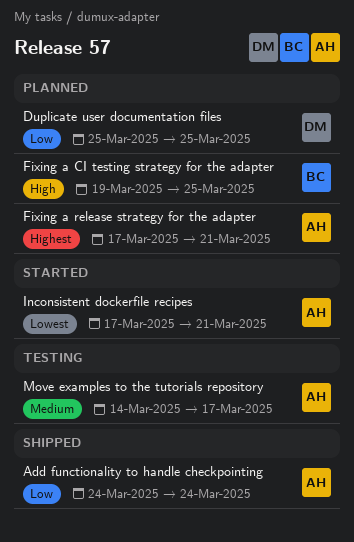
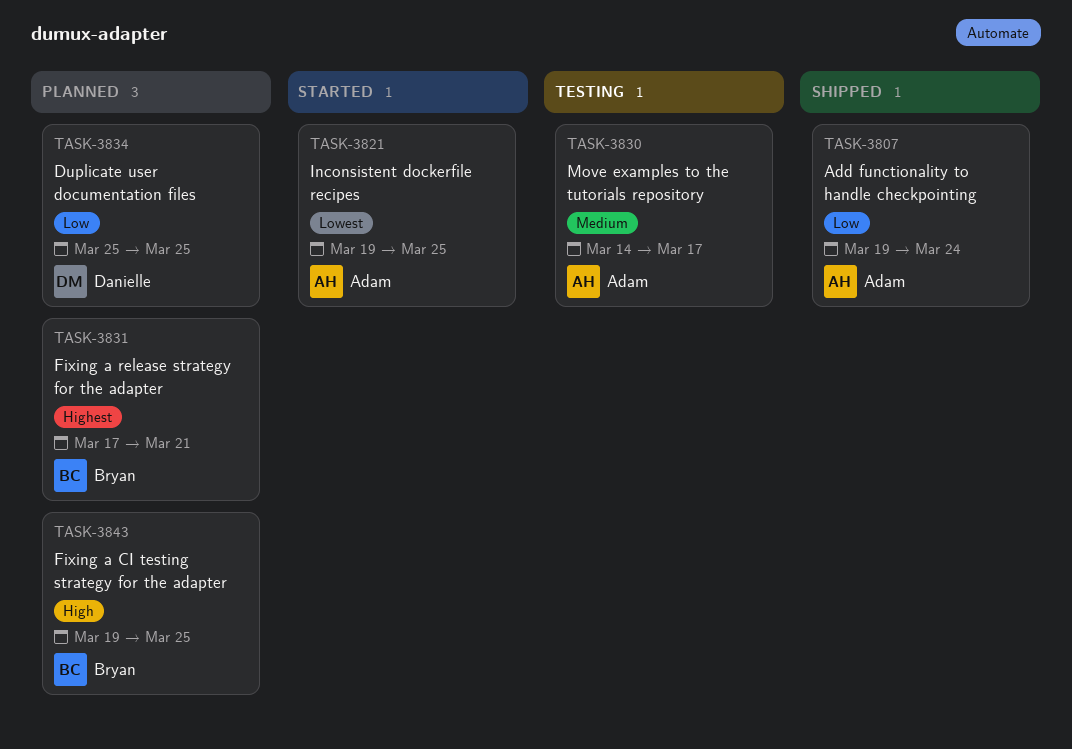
Add functionality to handle checkpointing, start: Mar 24 -> Mar 19
Fixing a release strategy for the adapter, owner: Adam -> Bryan
Inconsistent dockerfile recipes, start: Mar 17 -> Mar 19
Inconsistent dockerfile recipes, due: Mar 21 -> Mar 25

